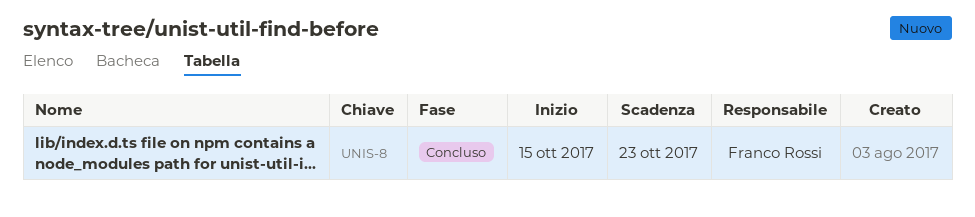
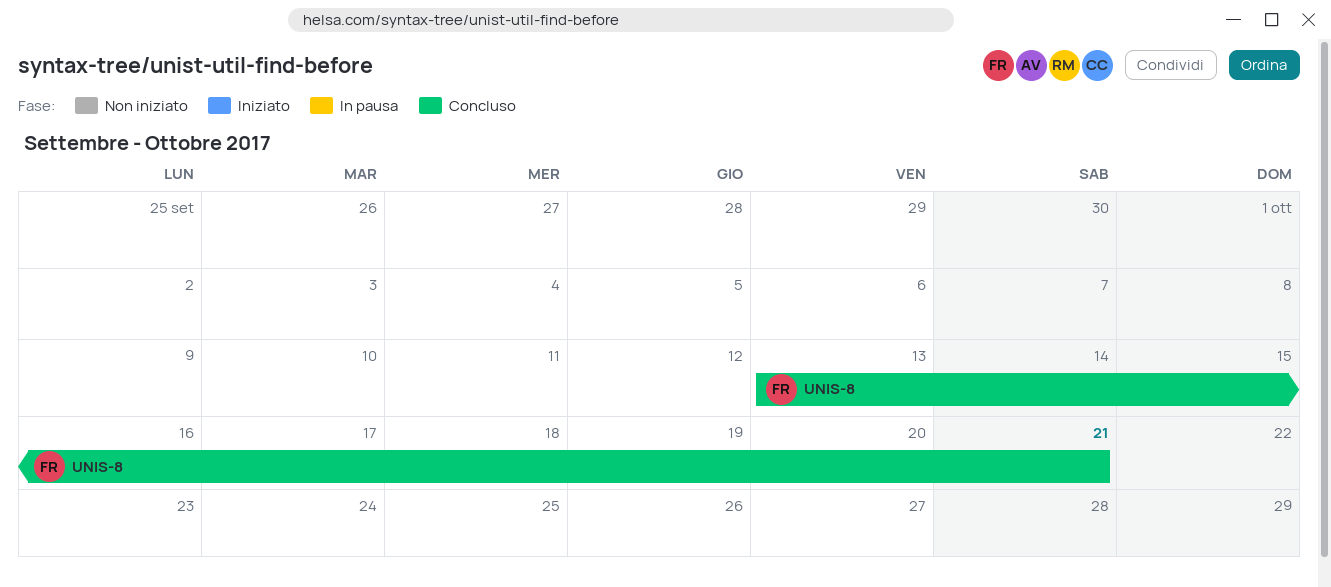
UNIS-8, start: Oct 15 -> Oct 13
UNIS-8, due: Oct 23 -> Oct 21

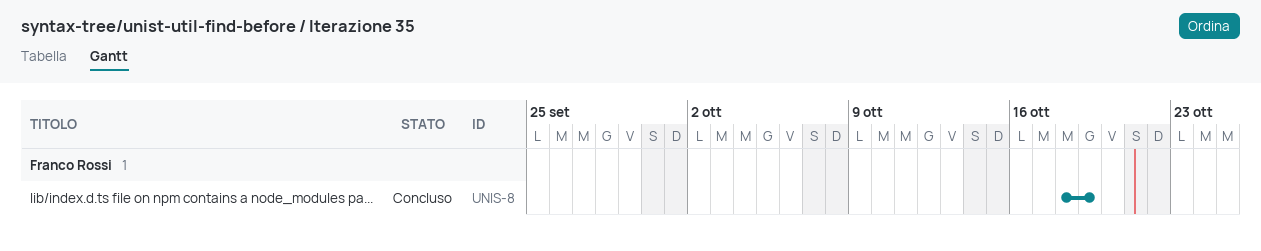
UNIS-8, start: Oct 13 -> Oct 18
UNIS-8, due: Oct 21 -> Oct 19

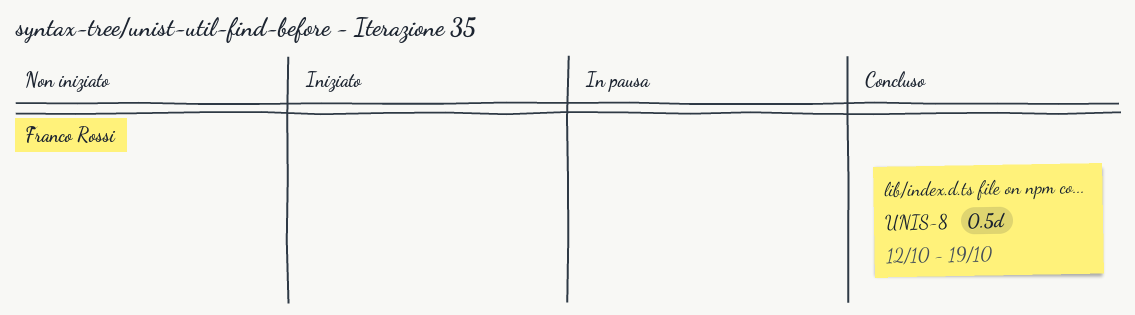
UNIS-8, start: Oct 18 -> Oct 12

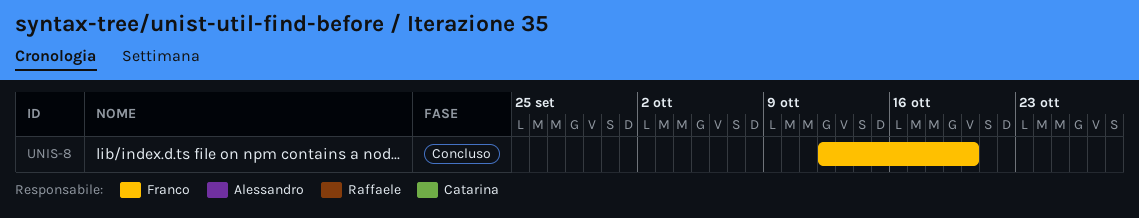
UNIS-8, due: Oct 19 -> Oct 20

